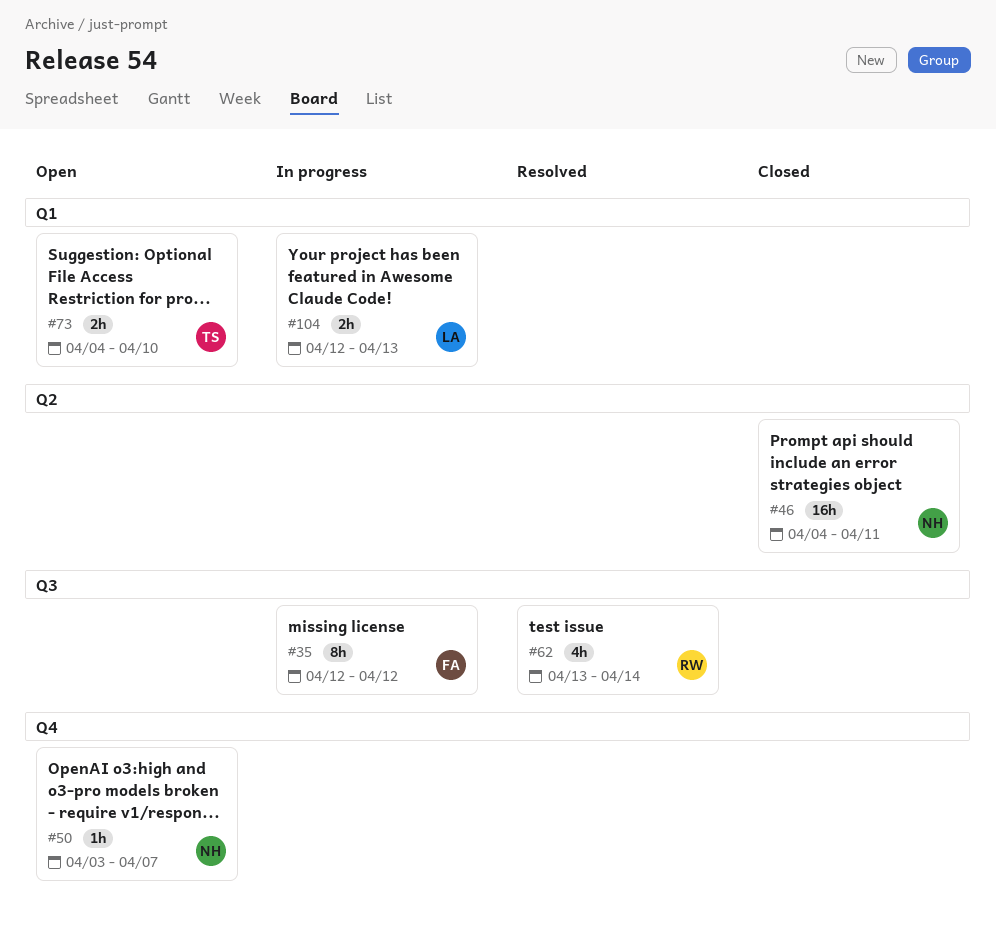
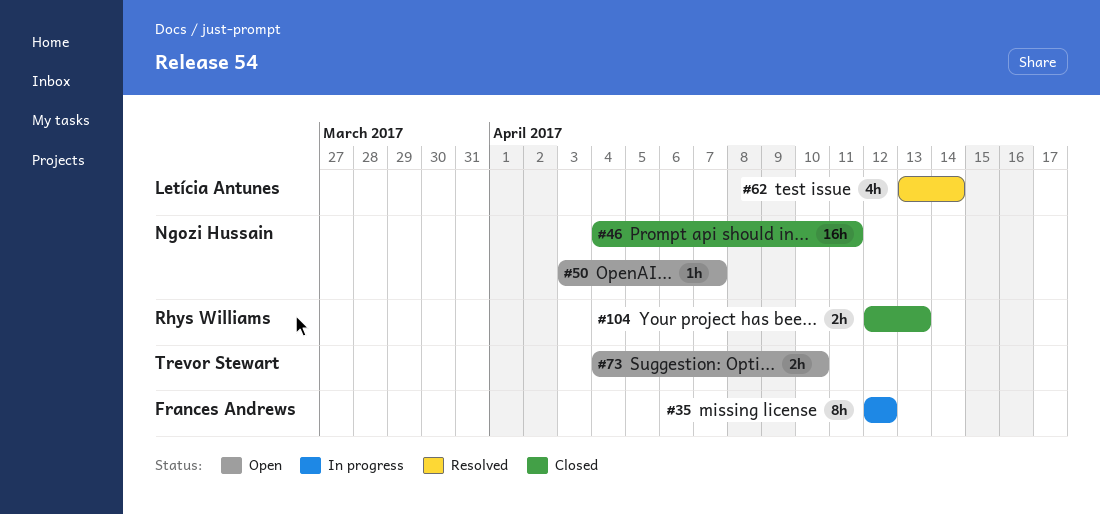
#62, owner: Rhys Williams -> Letícia Antunes
#104, status: In progress -> Closed
#104, owner: Letícia Antunes -> Rhys Williams

